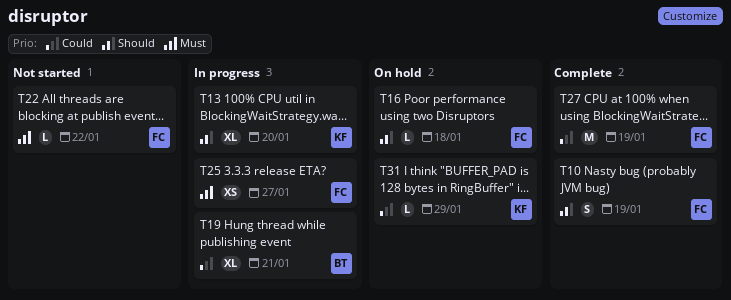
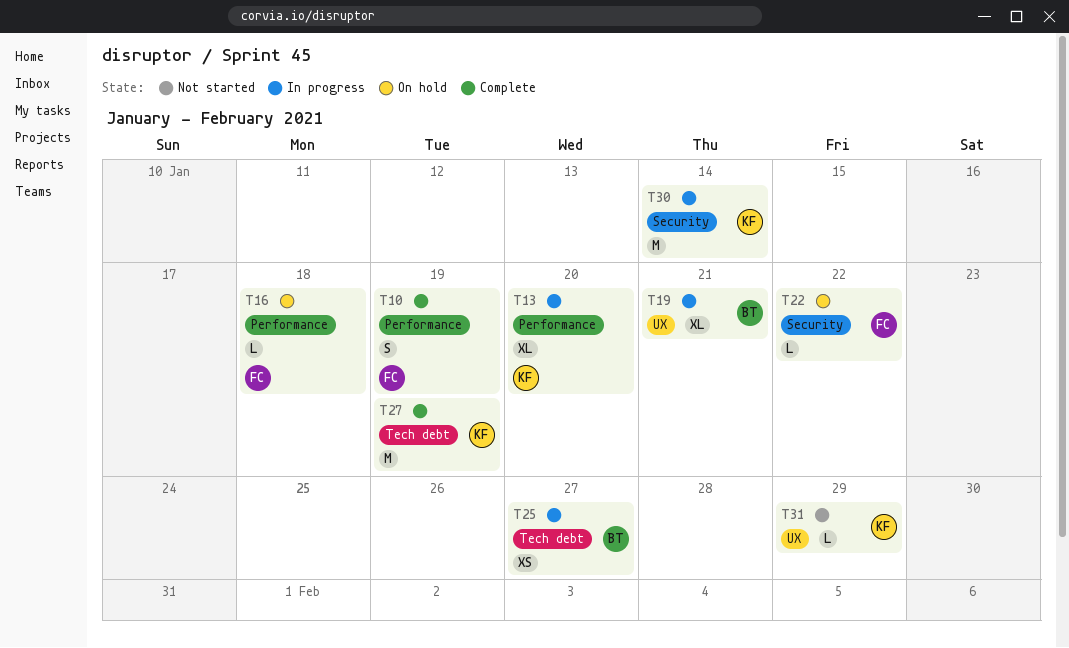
T22, status: Not started -> On hold
T25, owner: FC -> BT
T27, owner: FC -> KF
T30: none -> present
T31, status: On hold -> Not started

